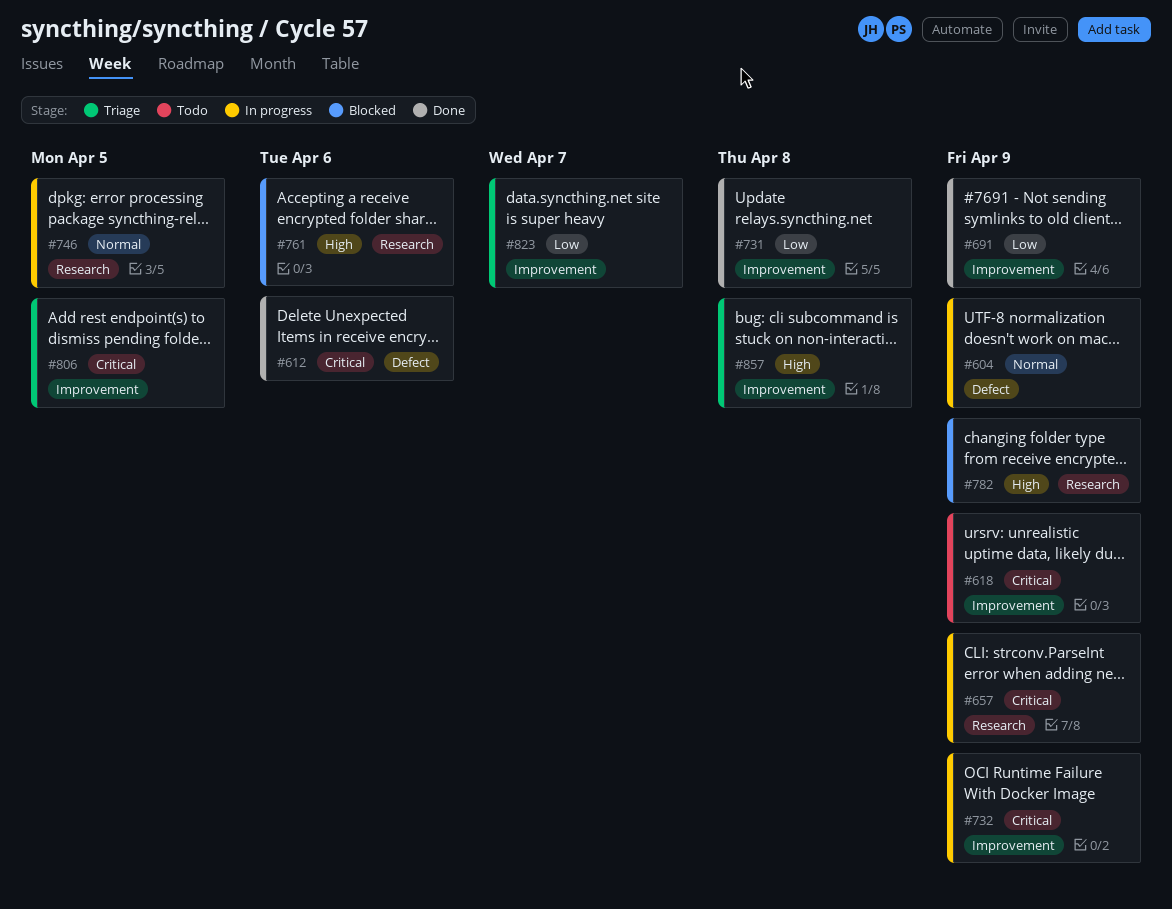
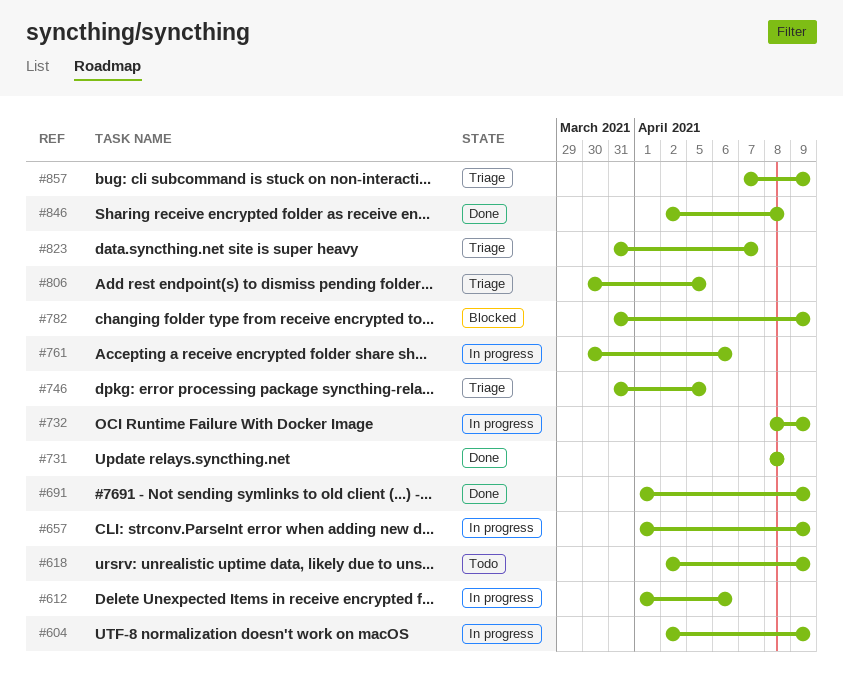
#612, status: Done -> In progress
#746, status: In progress -> Triage
#761, status: Blocked -> In progress
#846: none -> present
#857, due: Apr 8 -> Apr 9

